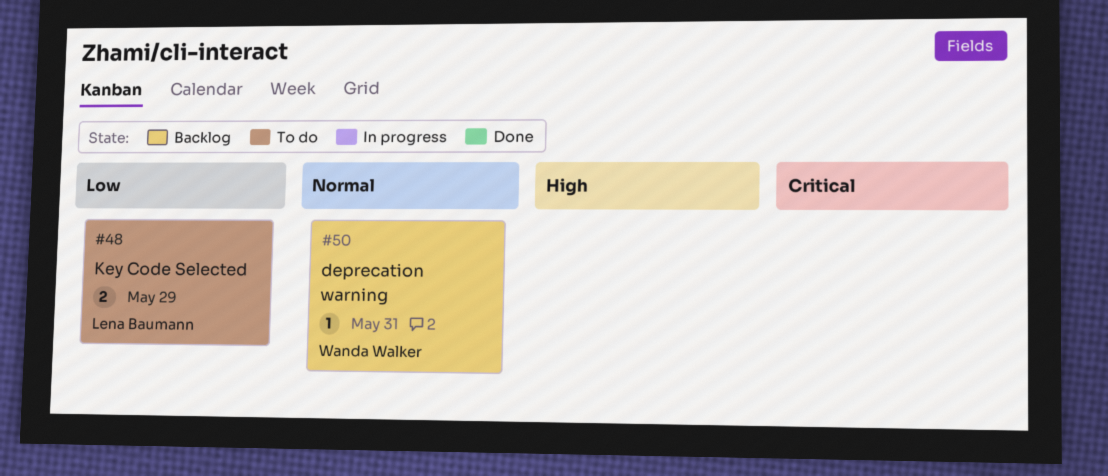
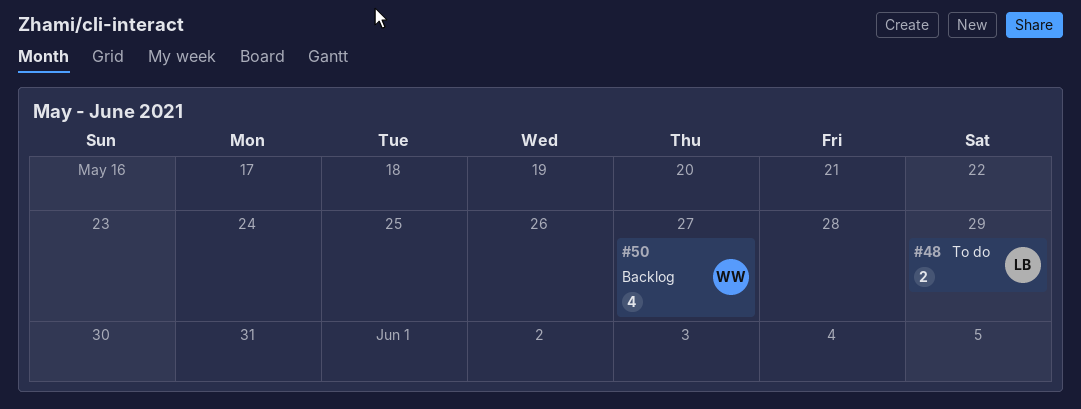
#50, estimate: 1 -> 4
#50, due: May 31 -> May 27

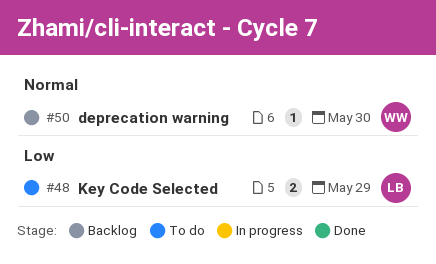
#50, estimate: 4 -> 1
#50, due: May 27 -> May 30

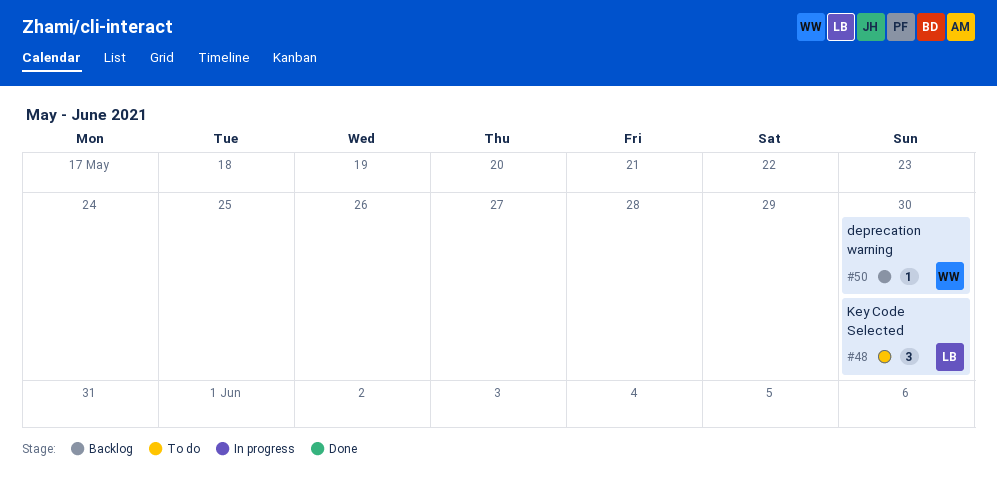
#48, estimate: 2 -> 3
#48, due: May 29 -> May 30

